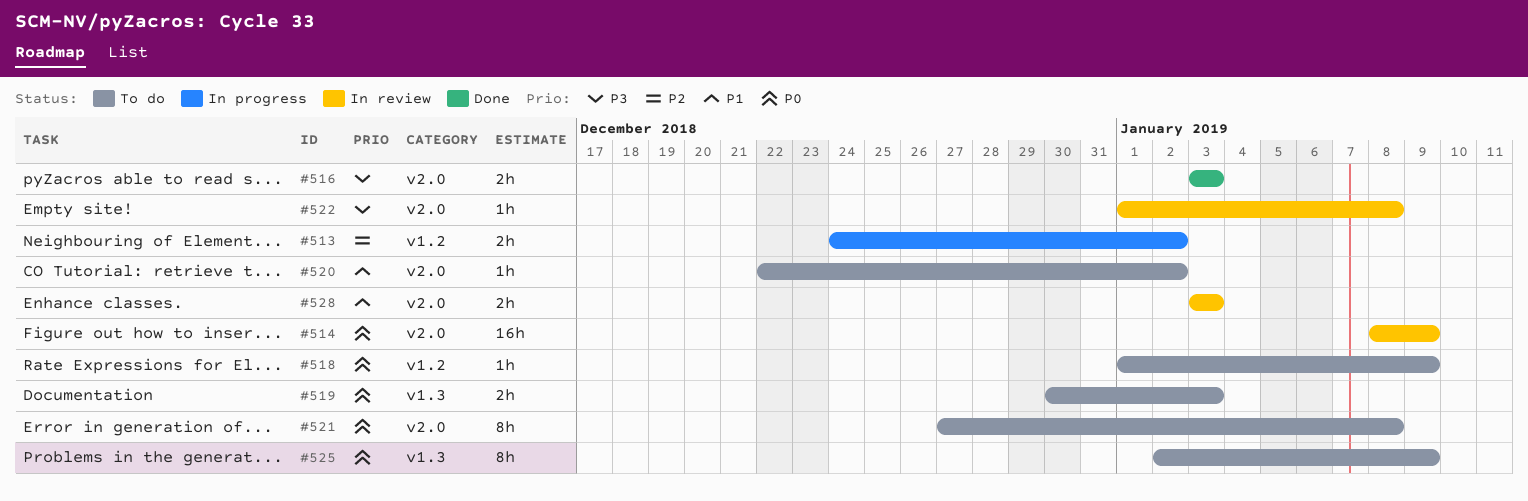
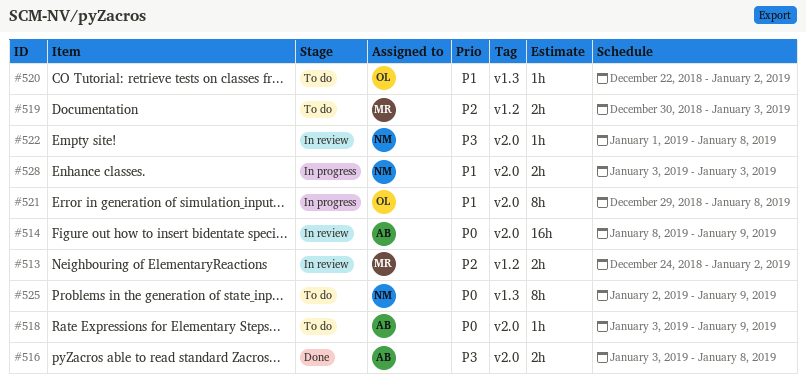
#513, status: In progress -> In review
#516, due: Jan 3 -> Jan 8
#518, label: v1.2 -> v2.0
#518, start: Jan 1 -> Jan 3
#519, priority: P0 -> P2
#519, label: v1.3 -> v1.2
#520, label: v2.0 -> v1.3
#521, status: To do -> In progress
#521, priority: P0 -> P1
#521, start: Dec 27 -> Dec 29
#528, status: In review -> In progress

